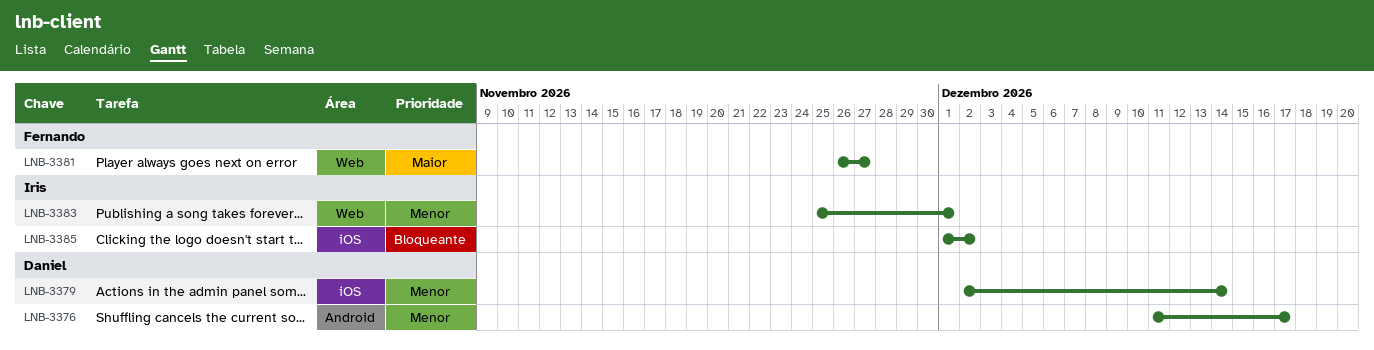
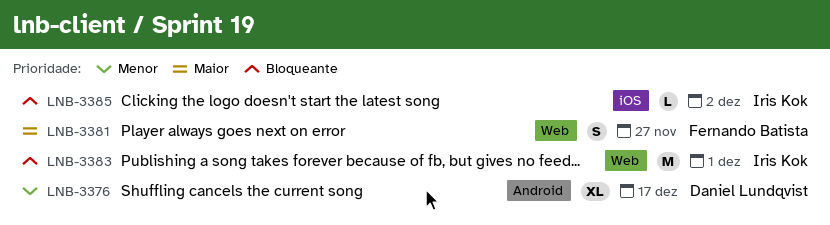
LNB-3379: present -> none
LNB-3383, priority: Menor -> Bloqueante

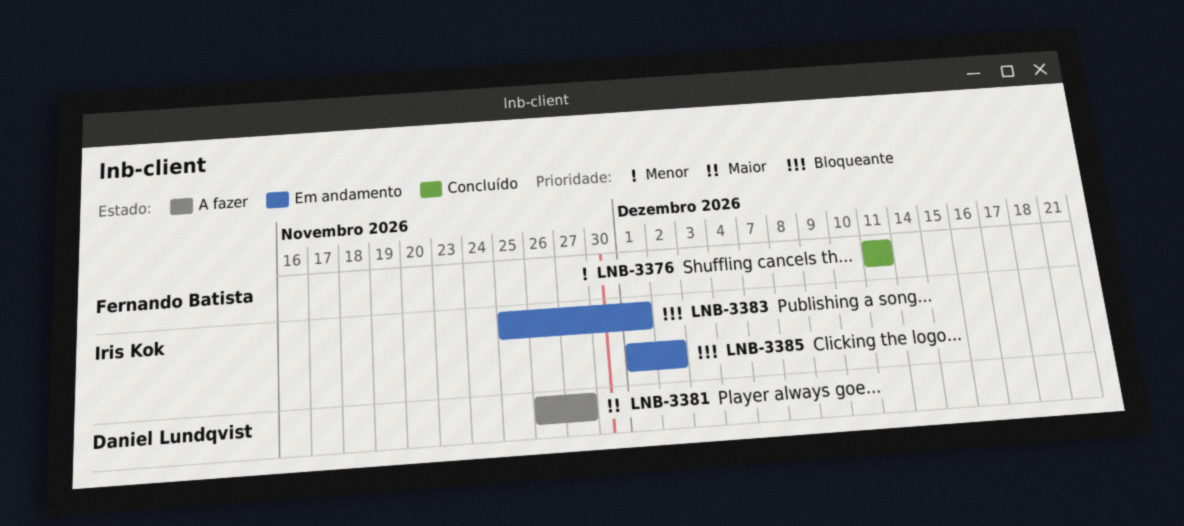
LNB-3376, owner: Daniel Lundqvist -> Fernando Batista
LNB-3376, due: Dec 17 -> Dec 11
LNB-3381, owner: Fernando Batista -> Daniel Lundqvist

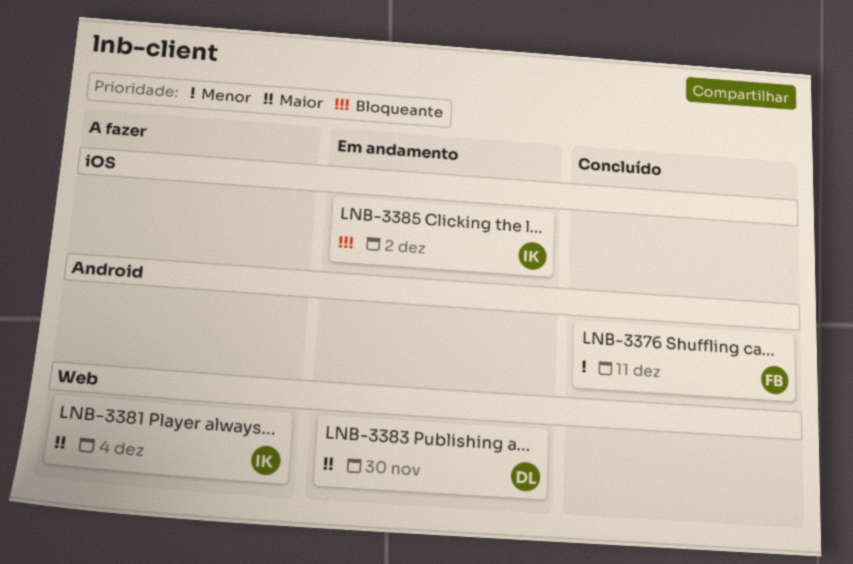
LNB-3381, owner: Daniel Lundqvist -> Iris Kok
LNB-3381, due: Nov 27 -> Dec 4
LNB-3383, owner: Iris Kok -> Daniel Lundqvist
LNB-3383, priority: Bloqueante -> Maior
LNB-3383, due: Dec 1 -> Nov 30

